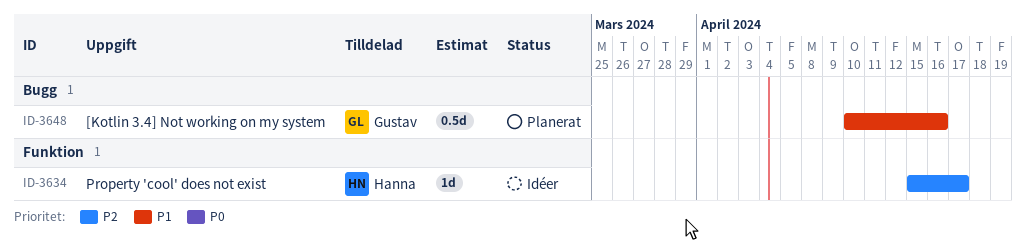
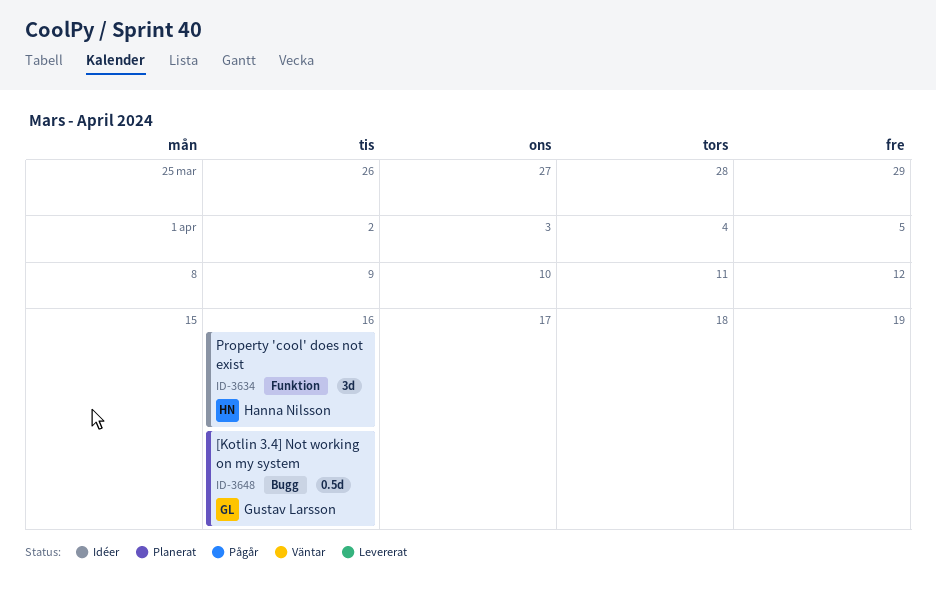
ID-3634, estimate: 1d -> 3d
ID-3634, due: Apr 17 -> Apr 16

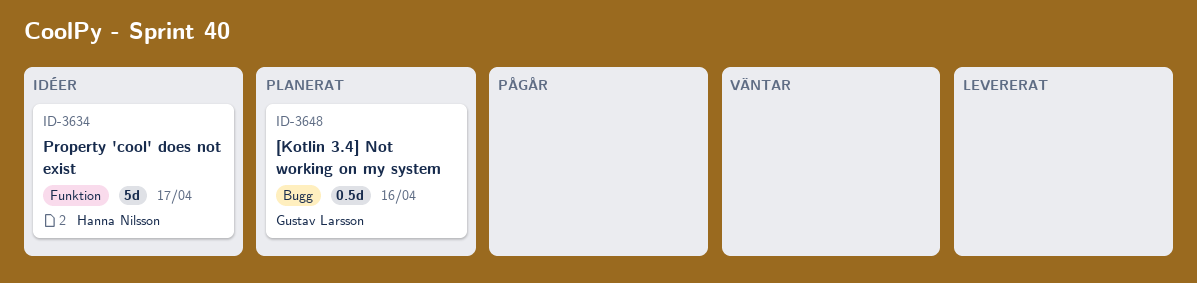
ID-3634, estimate: 3d -> 5d
ID-3634, due: Apr 16 -> Apr 17

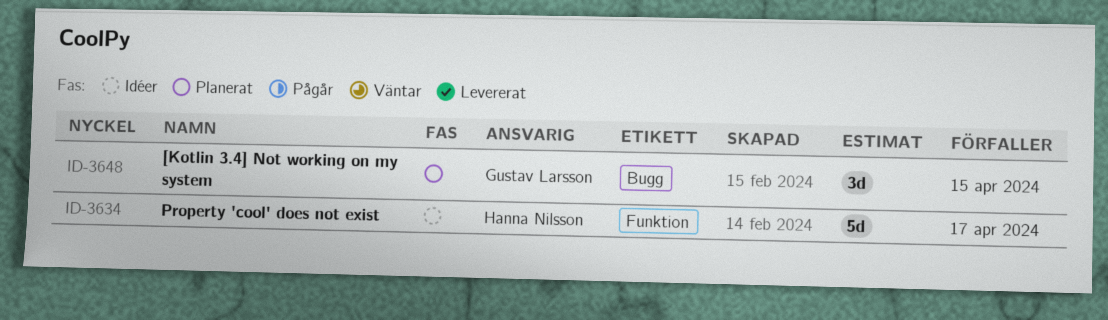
ID-3648, estimate: 0.5d -> 3d
ID-3648, due: Apr 16 -> Apr 15

